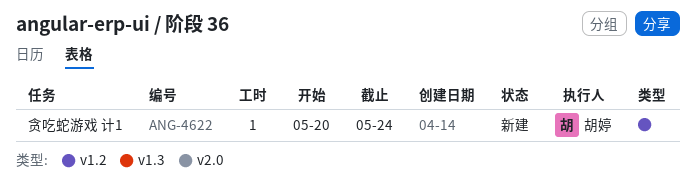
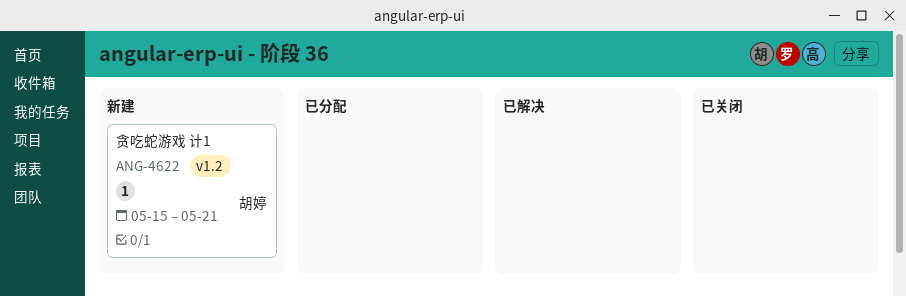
ANG-4622, start: May 20 -> May 15
ANG-4622, due: May 24 -> May 21

